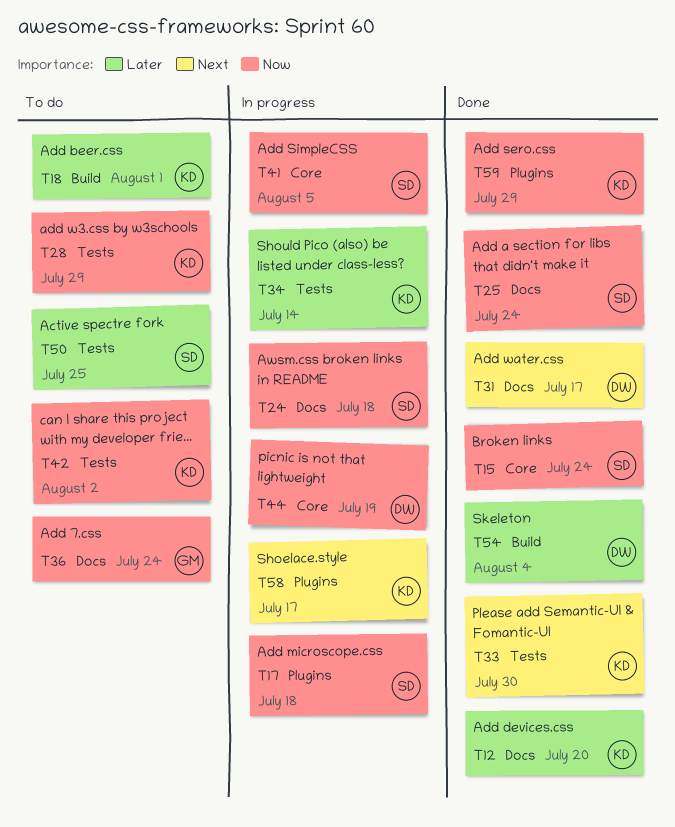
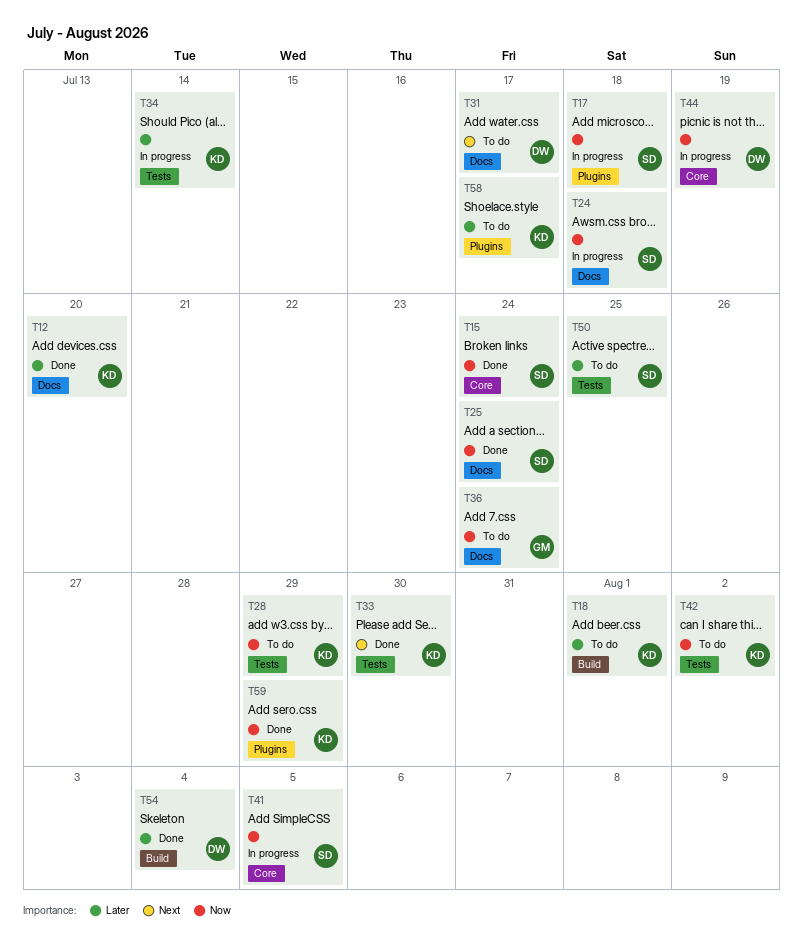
T31, status: Done -> To do
T58, status: In progress -> To do
T58, priority: Next -> Later

